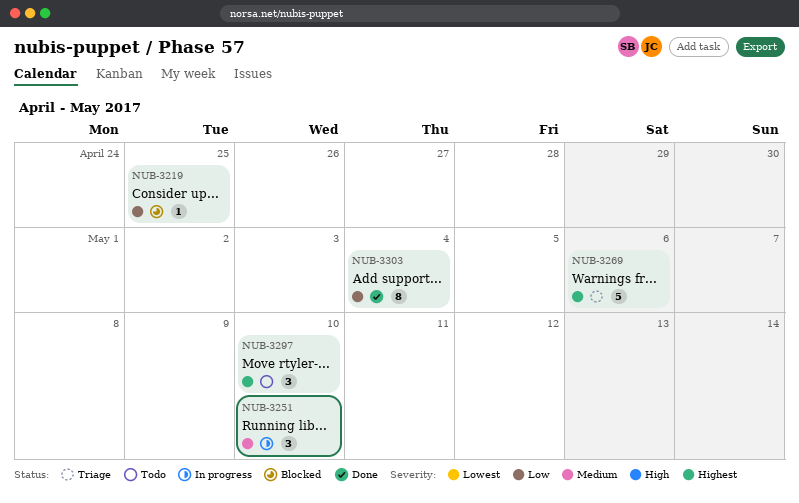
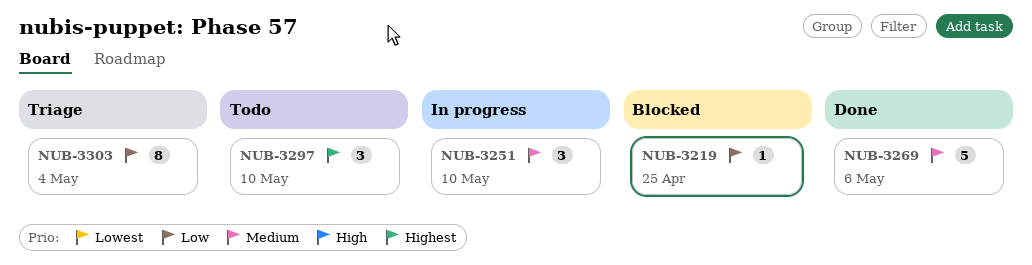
NUB-3269, status: Triage -> Done
NUB-3269, priority: Highest -> Medium
NUB-3303, status: Done -> Triage

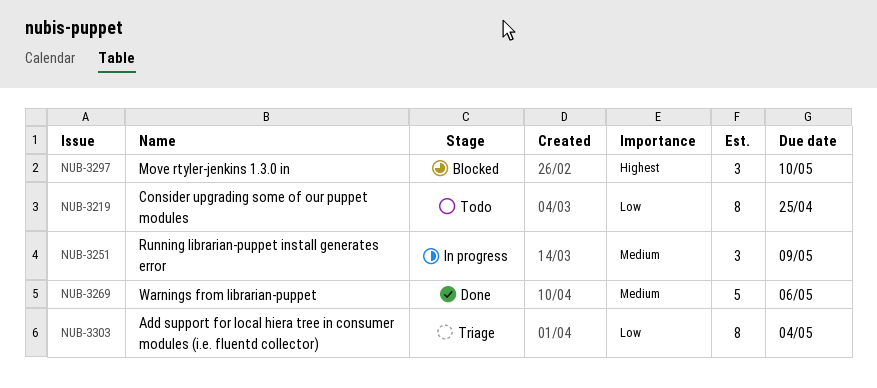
NUB-3219, status: Blocked -> Todo
NUB-3219, estimate: 1 -> 8
NUB-3251, due: May 10 -> May 9
NUB-3297, status: Todo -> Blocked

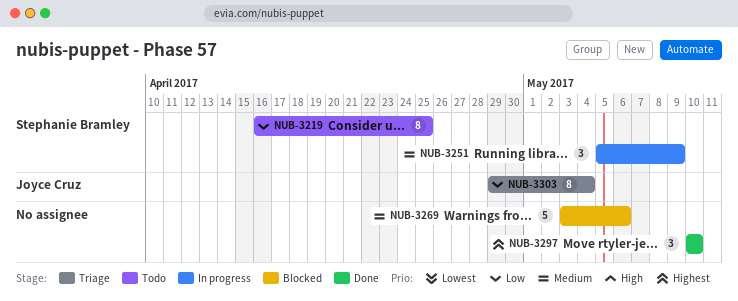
NUB-3269, status: Done -> Blocked
NUB-3297, status: Blocked -> Done

